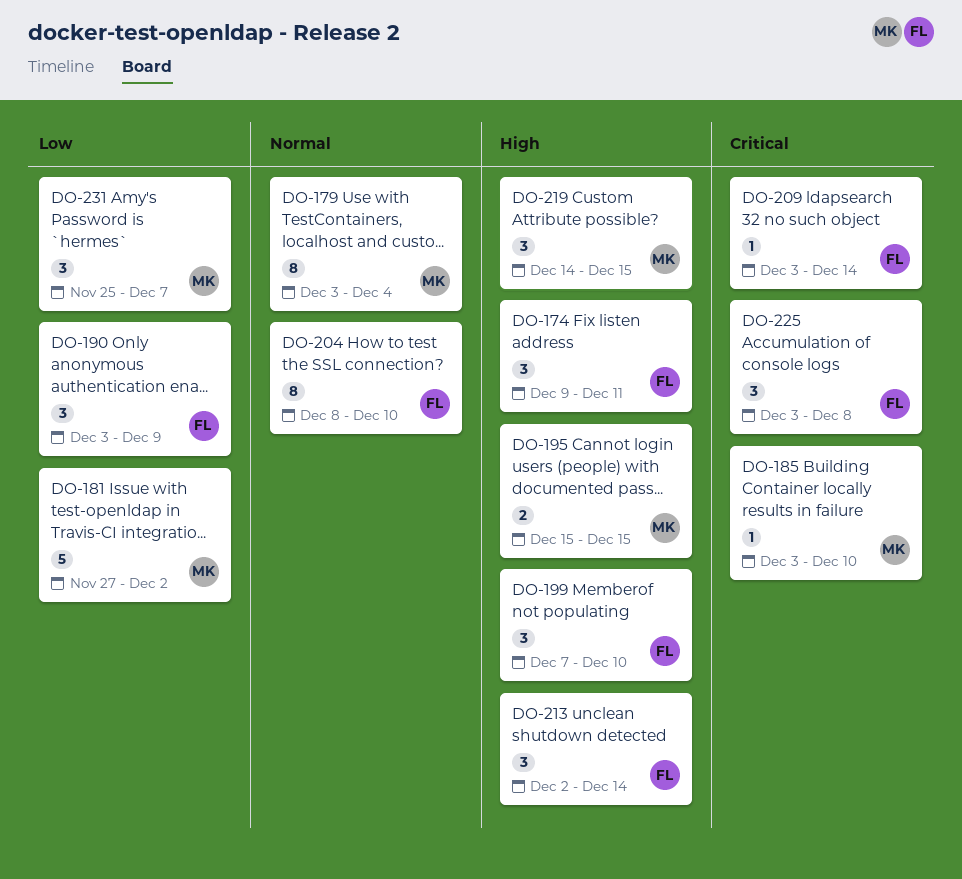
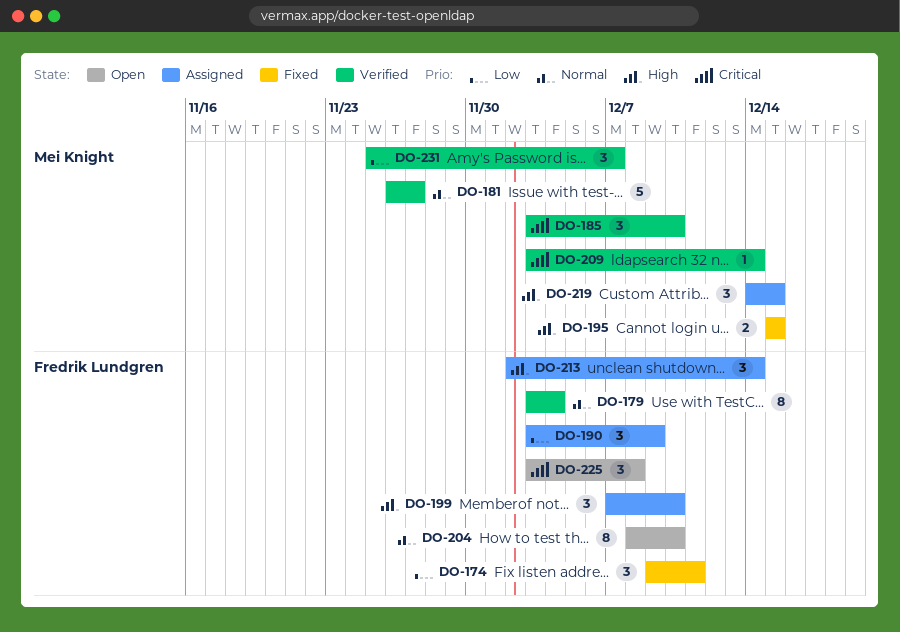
DO-174, priority: High -> Low
DO-179, owner: Mei Knight -> Fredrik Lundgren
DO-181, priority: Low -> Normal
DO-181, start: Nov 27 -> Nov 26
DO-181, due: Dec 2 -> Nov 27
DO-185, estimate: 1 -> 3
DO-209, owner: Fredrik Lundgren -> Mei Knight

